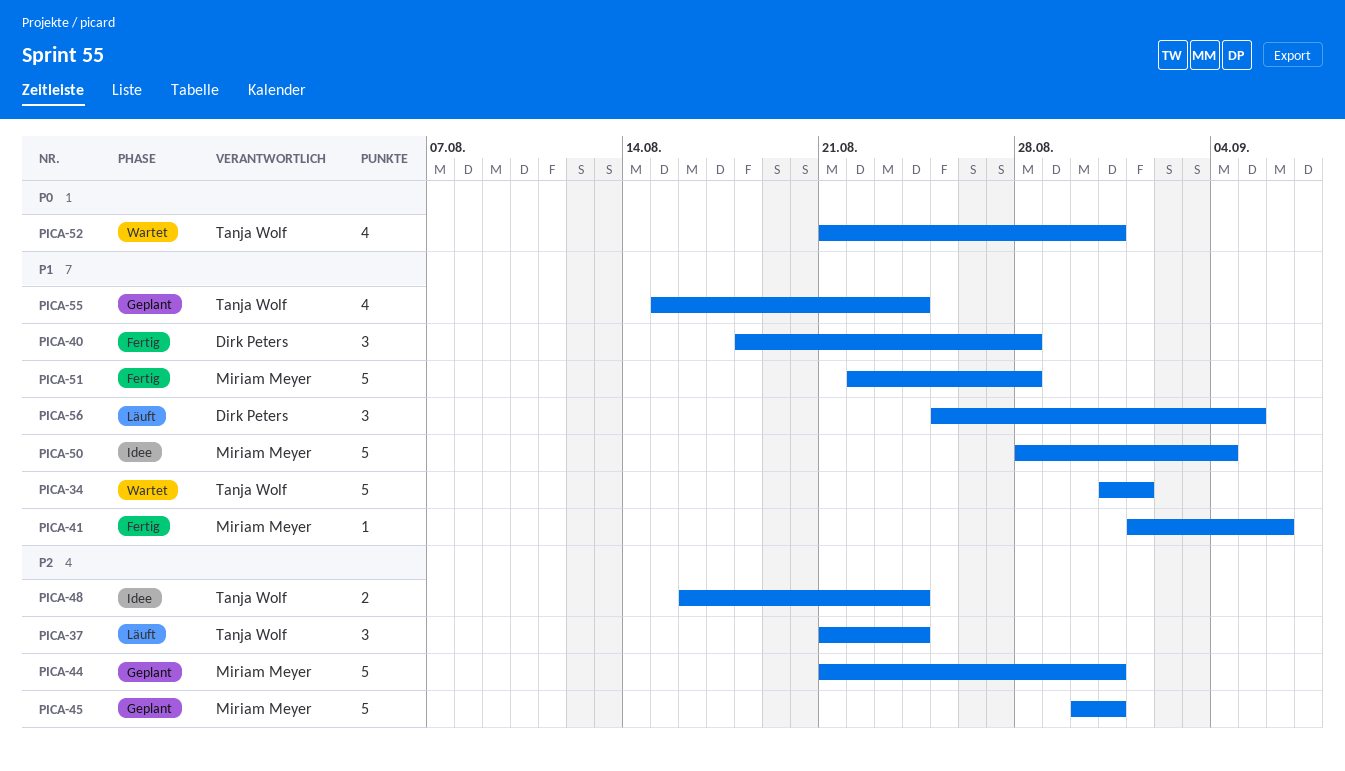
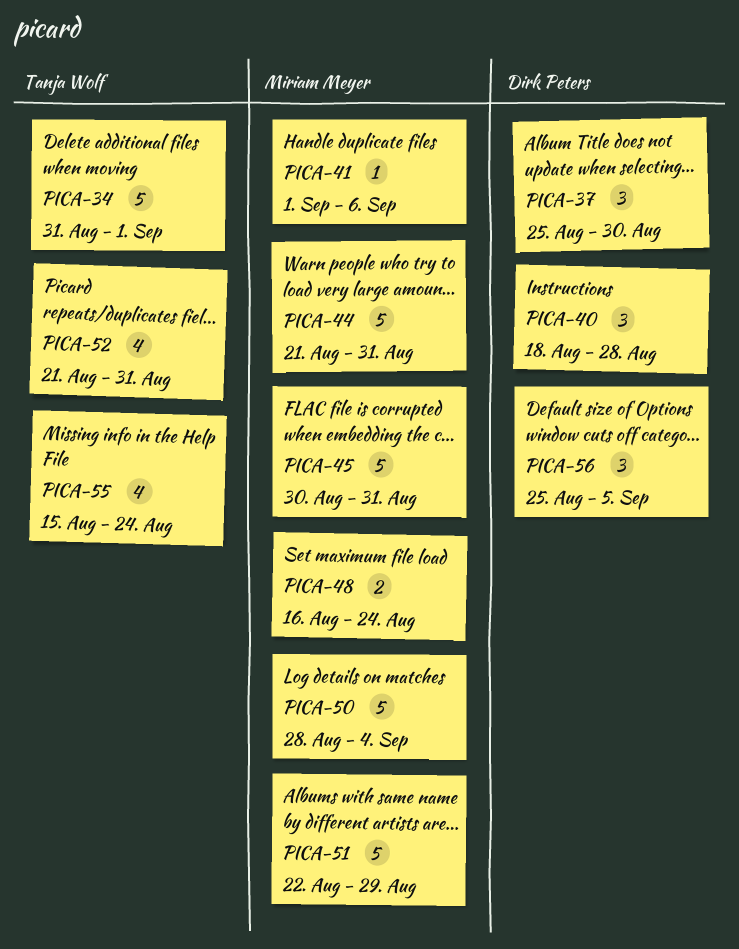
PICA-37, owner: Tanja Wolf -> Dirk Peters
PICA-37, start: Aug 21 -> Aug 25
PICA-37, due: Aug 24 -> Aug 30
PICA-48, owner: Tanja Wolf -> Miriam Meyer
PICA-51, due: Aug 28 -> Aug 29

